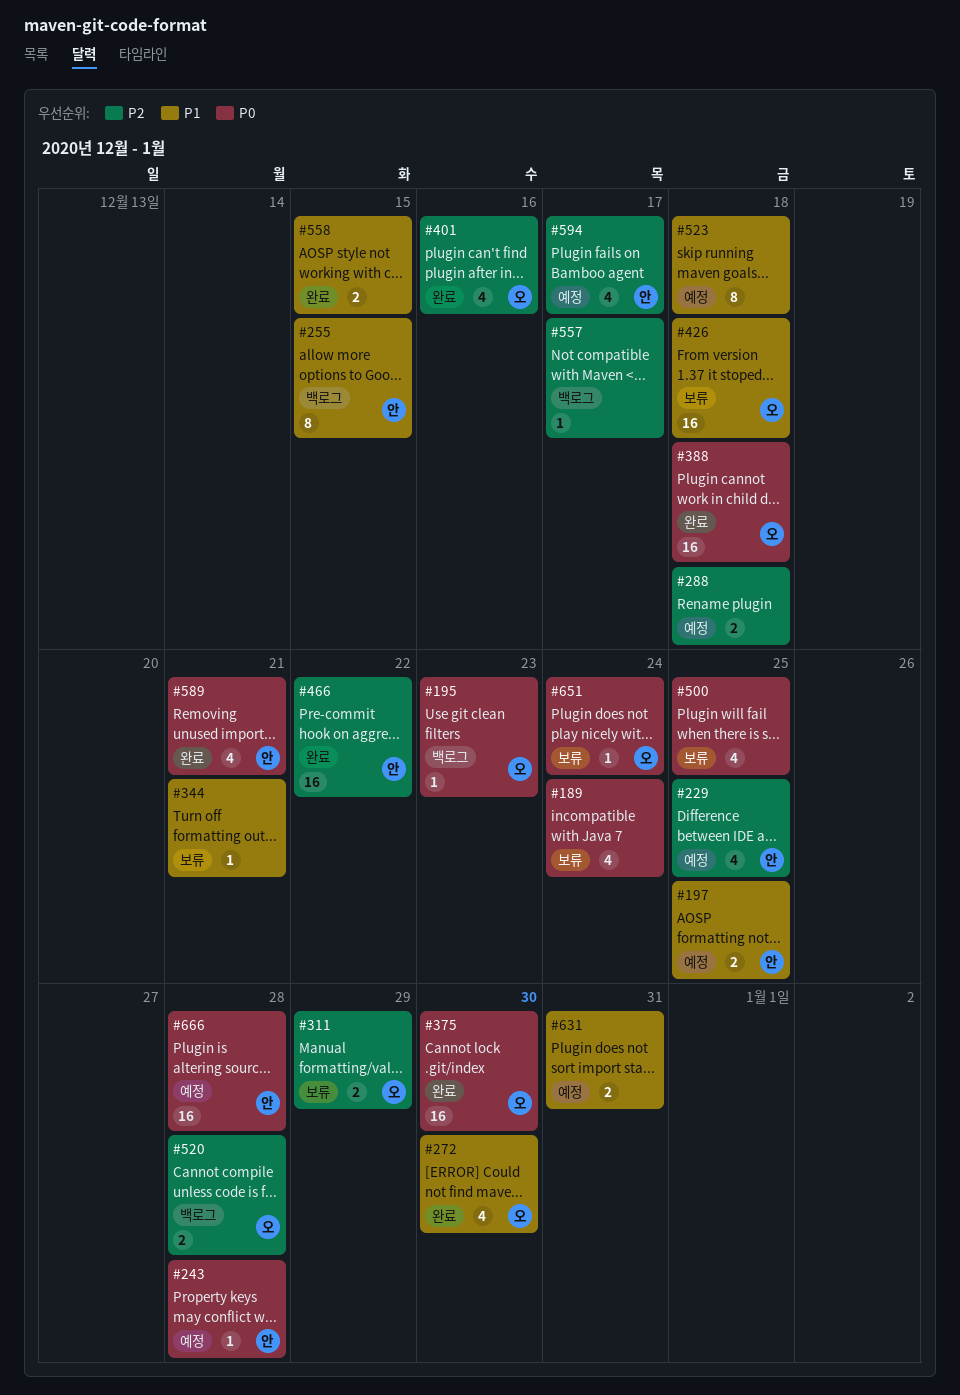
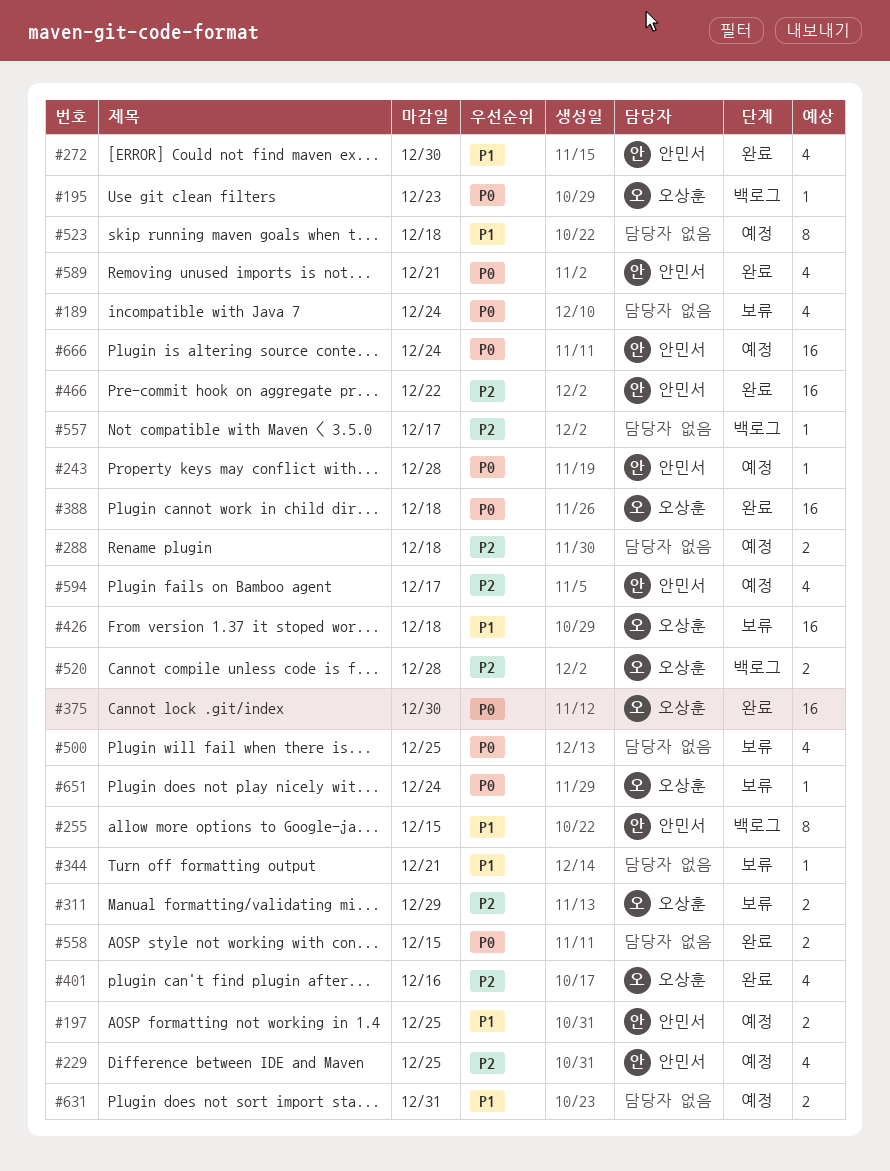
#272, owner: 오상훈 -> 안민서
#558, priority: P1 -> P0
#666, due: Dec 28 -> Dec 24

